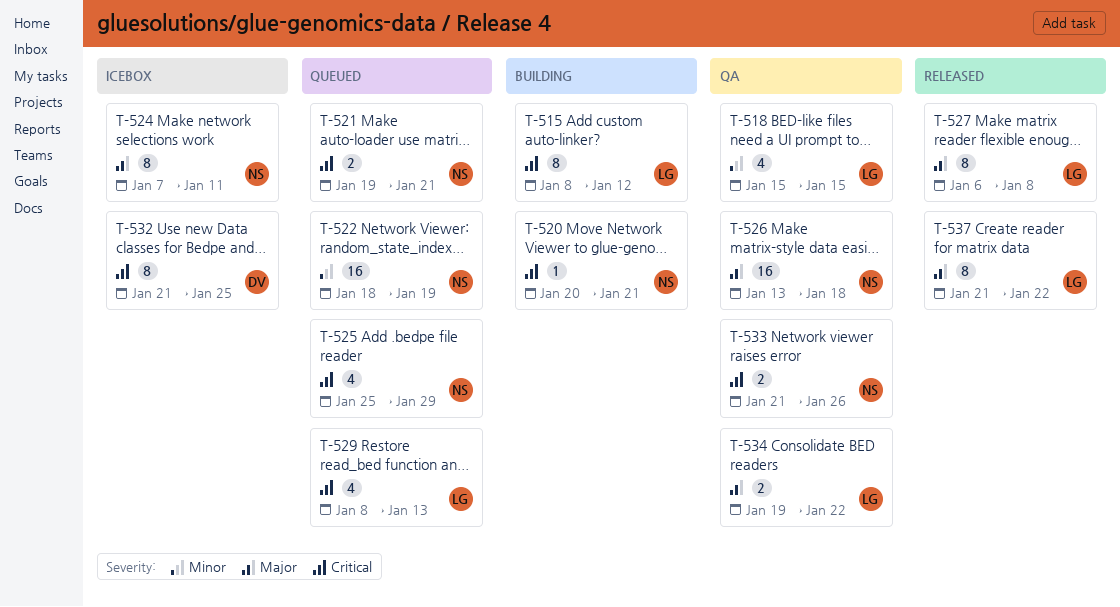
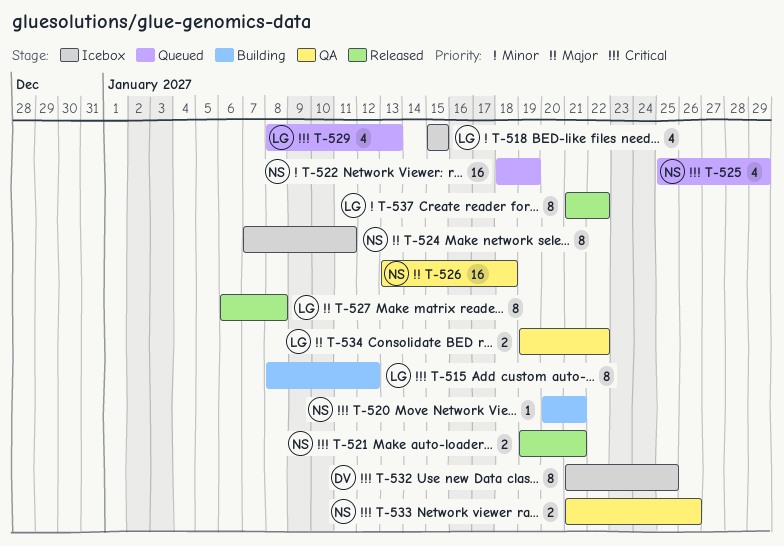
T-518, status: QA -> Icebox
T-521, status: Queued -> Released
T-537, priority: Major -> Minor

